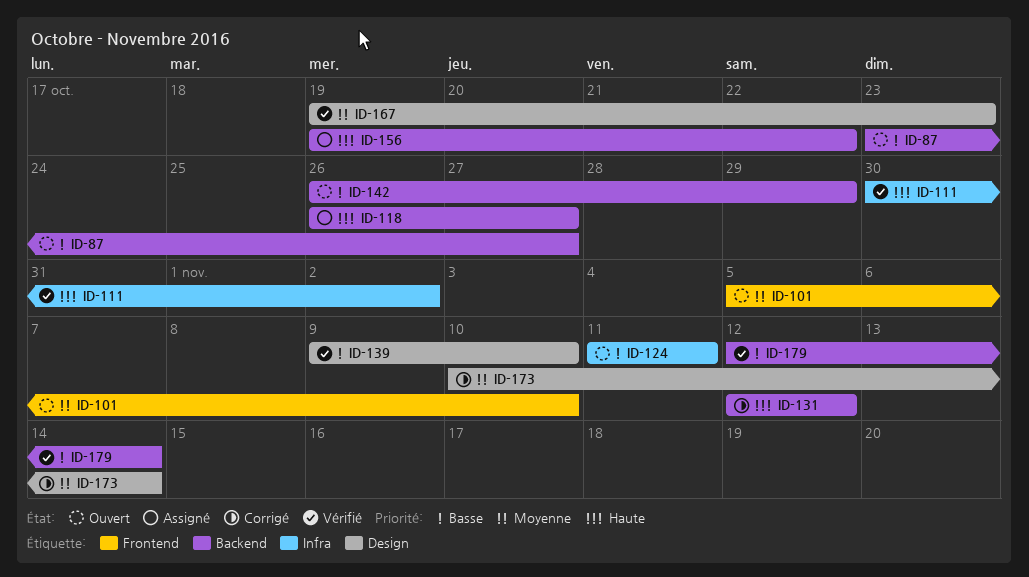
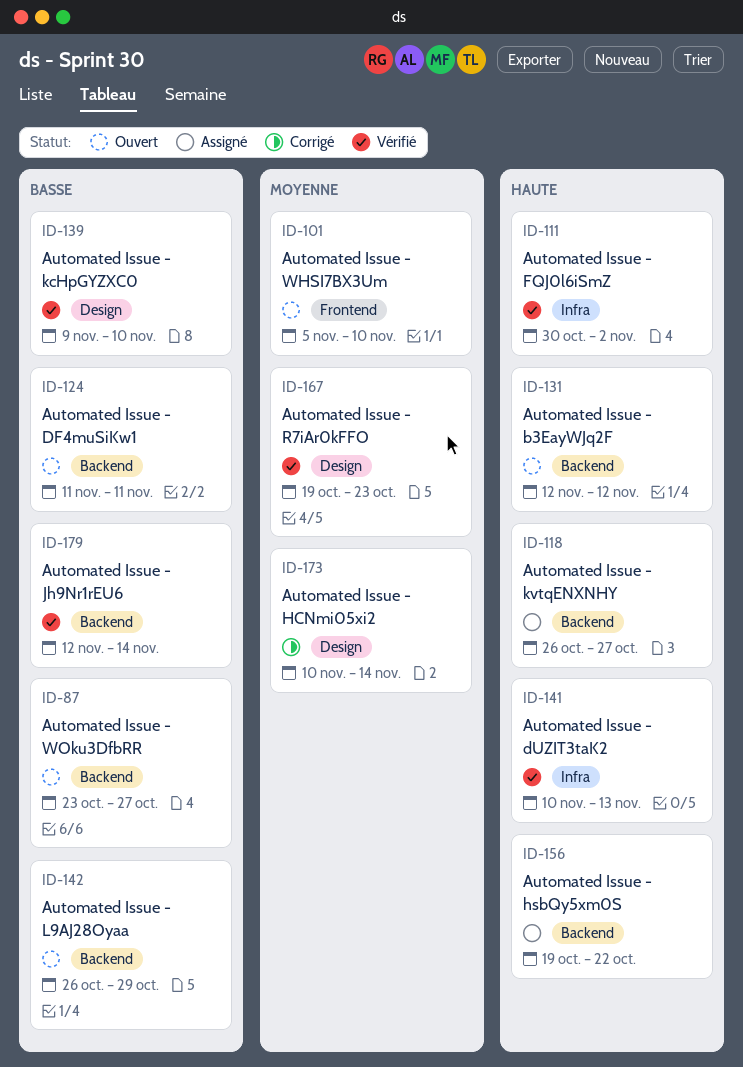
ID-124, label: Infra -> Backend
ID-131, status: Corrigé -> Ouvert
ID-141: none -> present

